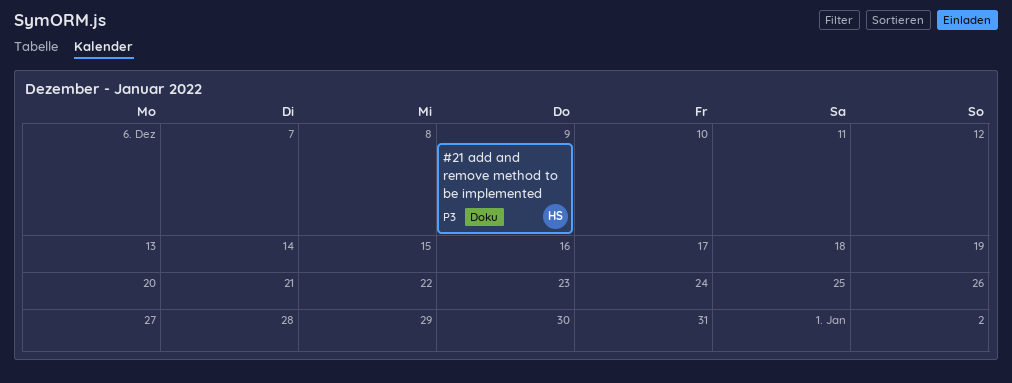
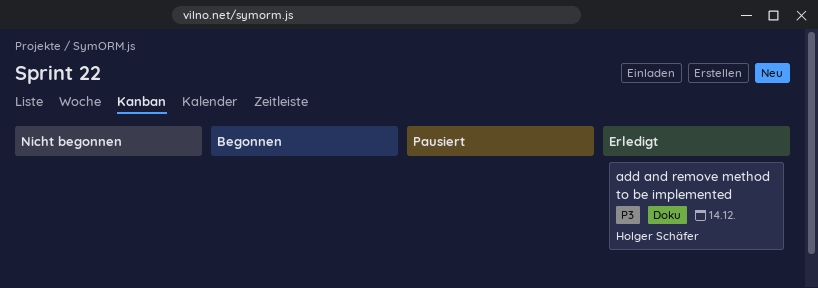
add and remove method to be implemented, due: Dec 9 -> Dec 14

